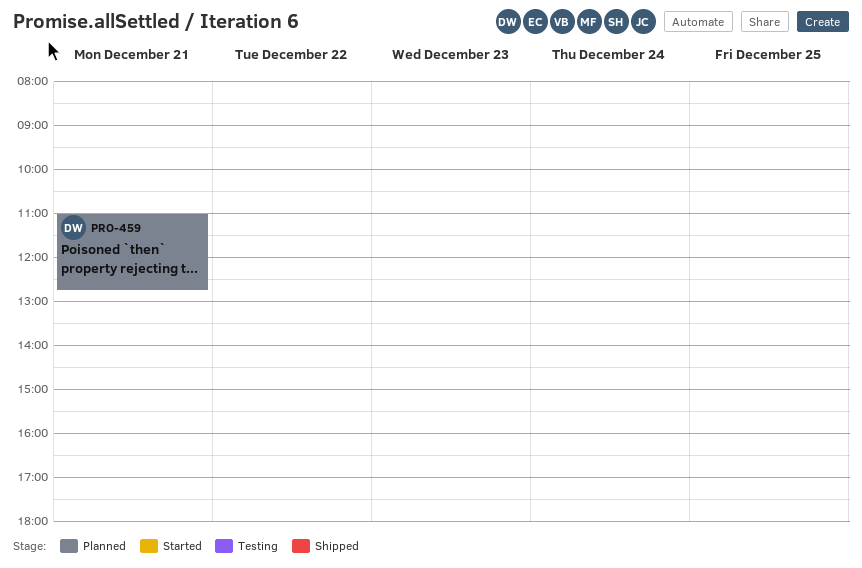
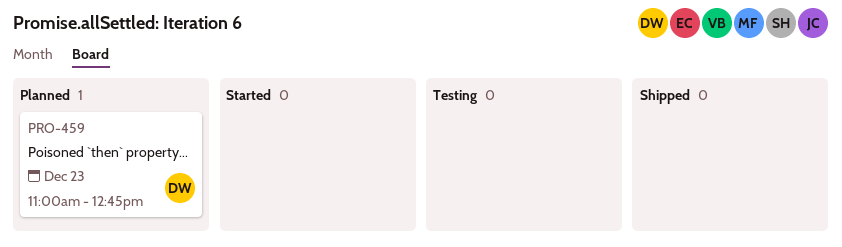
PRO-459, day: Dec 21 -> Dec 23

